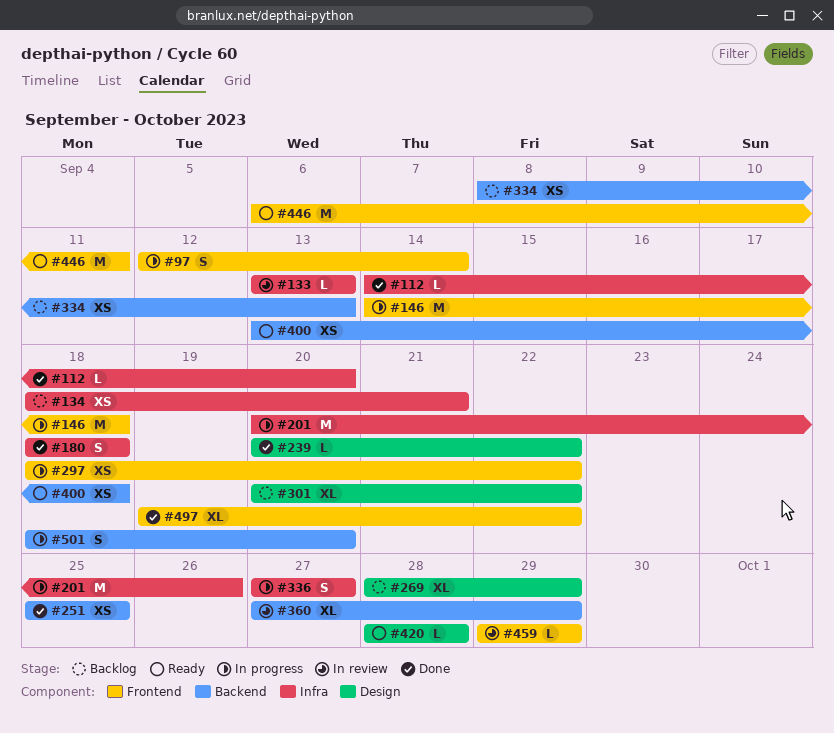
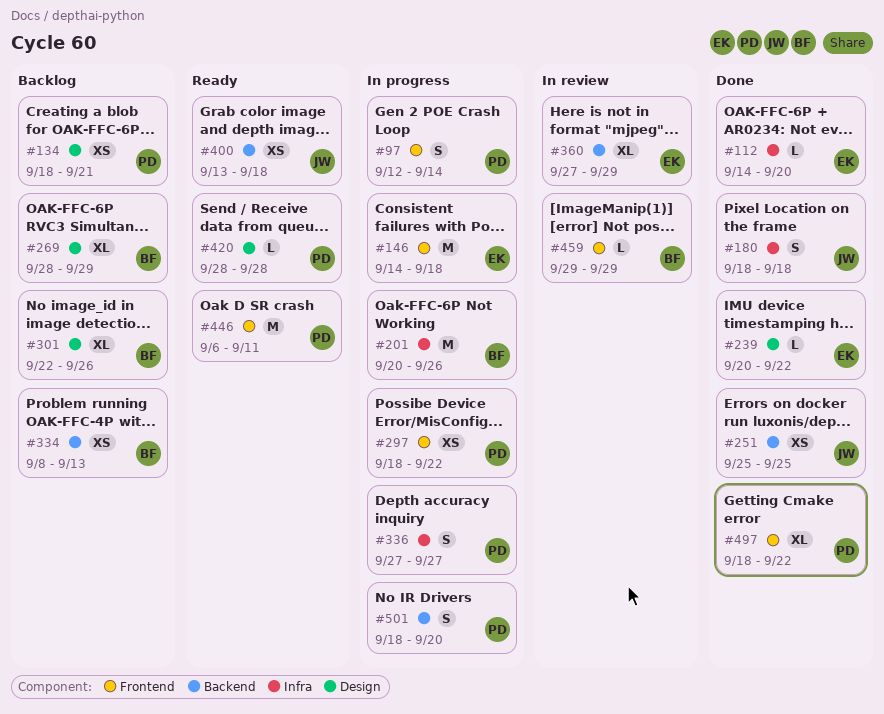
#133: present -> none
#134, label: Infra -> Design
#301, start: Sep 20 -> Sep 22
#301, due: Sep 22 -> Sep 26
#497, start: Sep 19 -> Sep 18

